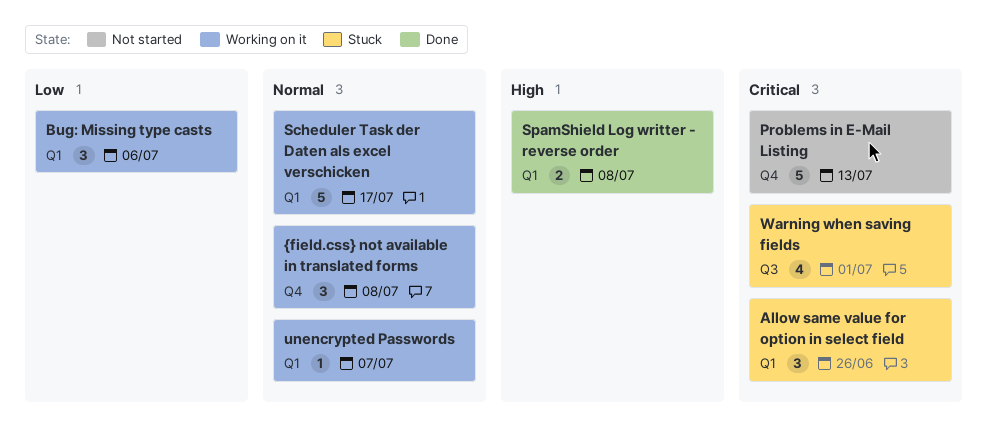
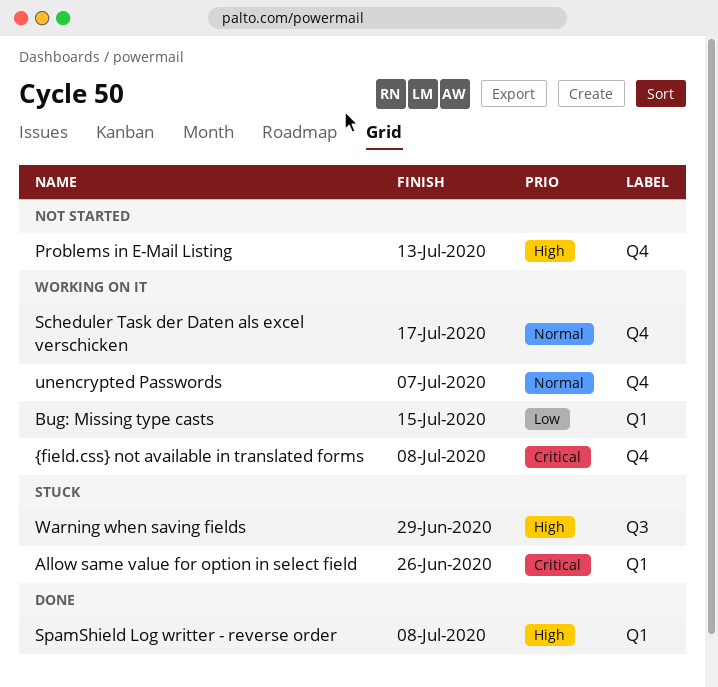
Bug: Missing type casts, due: Jul 6 -> Jul 15
Problems in E-Mail Listing, priority: Critical -> High
Scheduler Task der Daten als excel verschicken, label: Q1 -> Q4
unencrypted Passwords, label: Q1 -> Q4
Warning when saving fields, priority: Critical -> High
Warning when saving fields, due: Jul 1 -> Jun 29
{field.css} not available in translated forms, priority: Normal -> Critical

